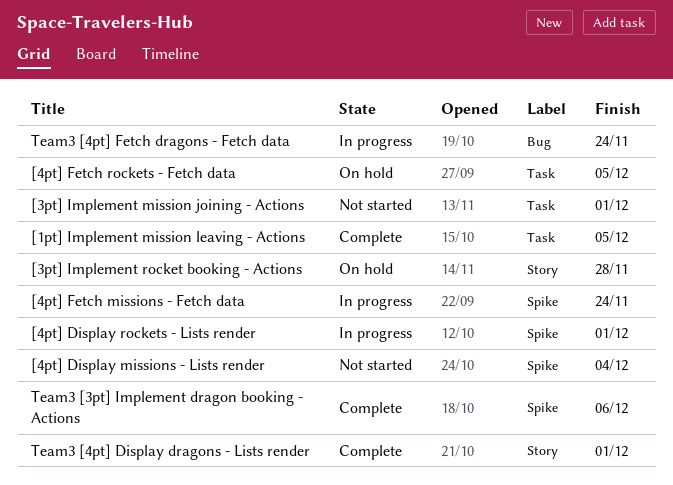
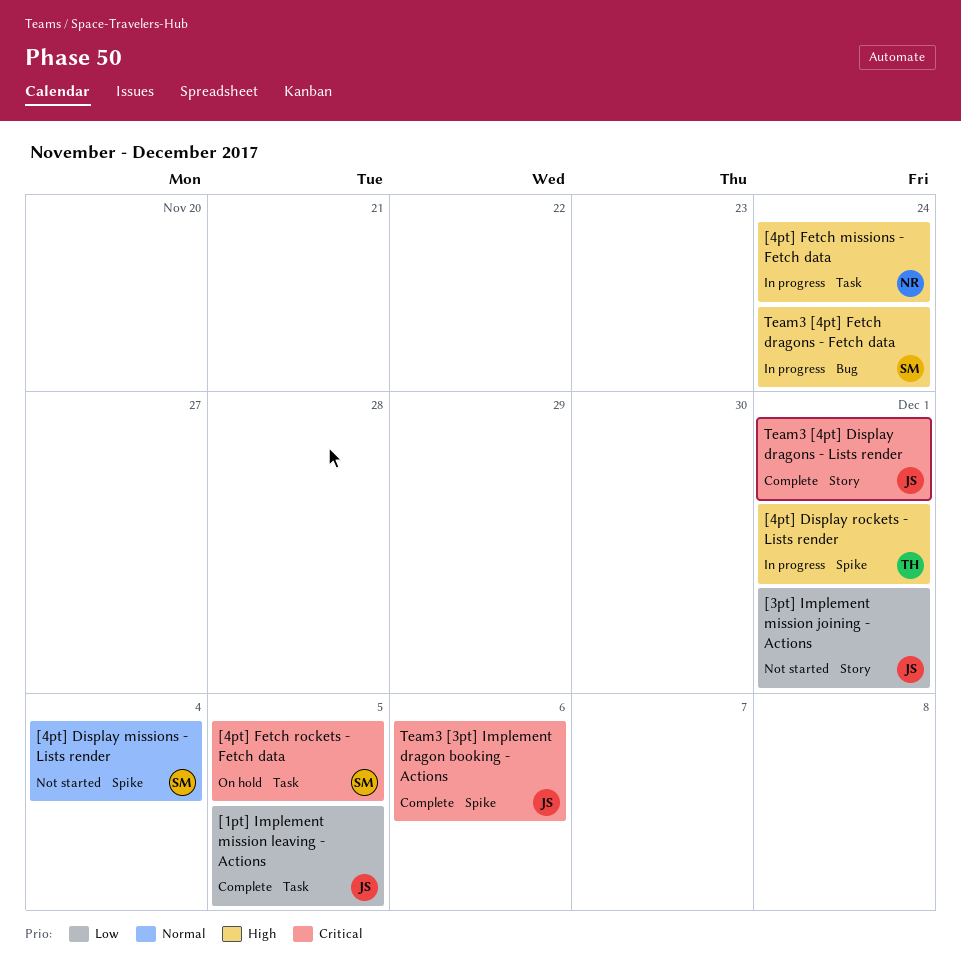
[3pt] Implement mission joining - Actions, label: Task -> Story
[3pt] Implement rocket booking - Actions: present -> none
[4pt] Fetch missions - Fetch data, label: Spike -> Task

